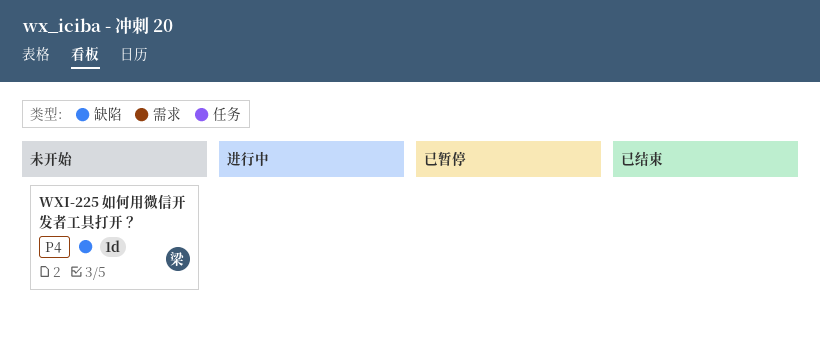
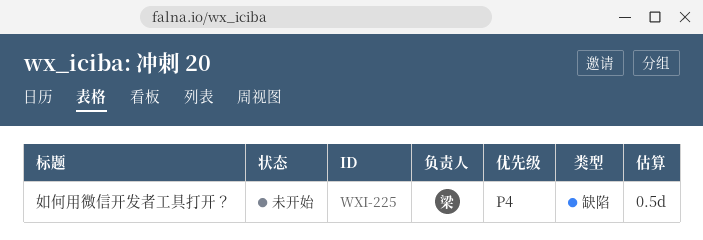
WXI-225, estimate: 1d -> 0.5d

